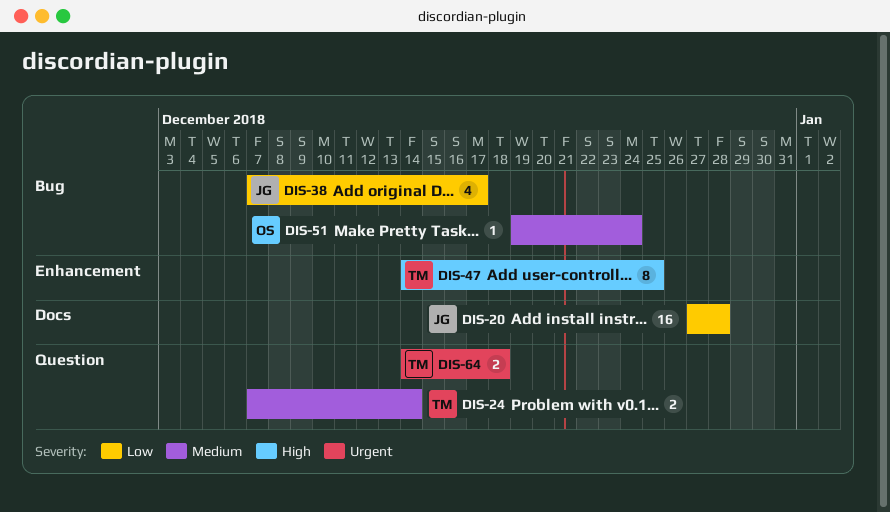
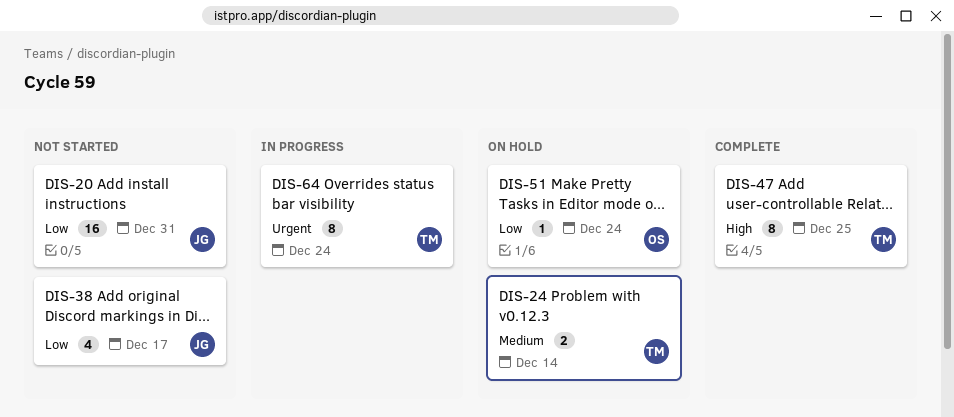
DIS-20, due: Dec 28 -> Dec 31
DIS-51, priority: Medium -> Low
DIS-64, estimate: 2 -> 8
DIS-64, due: Dec 18 -> Dec 24

